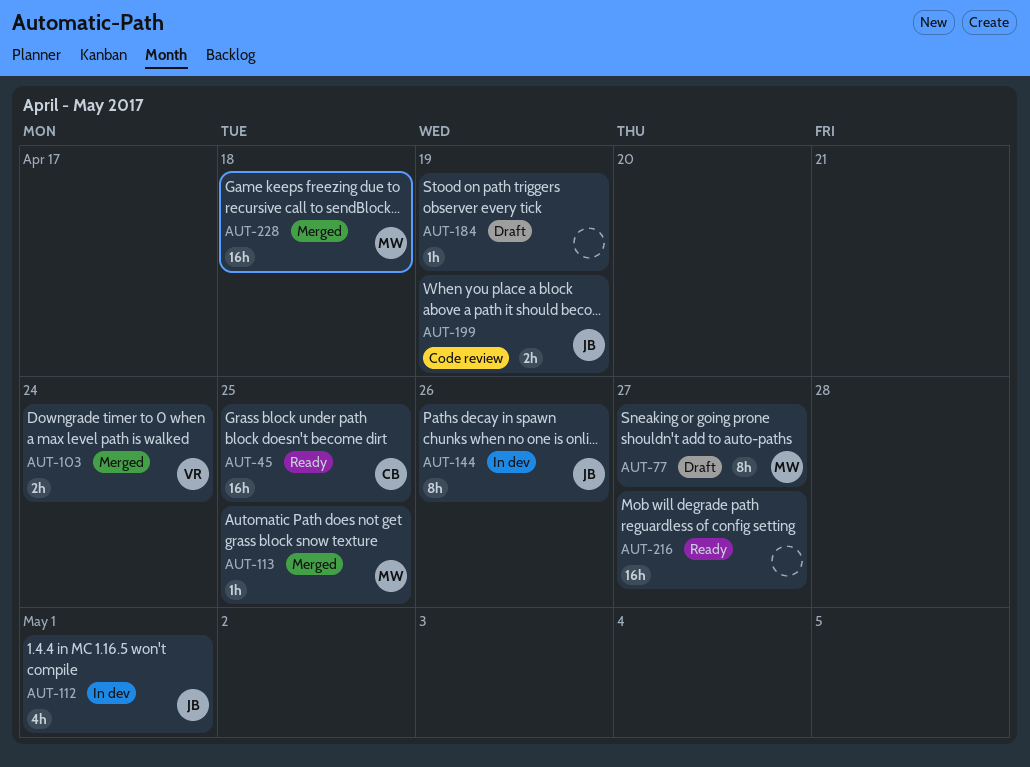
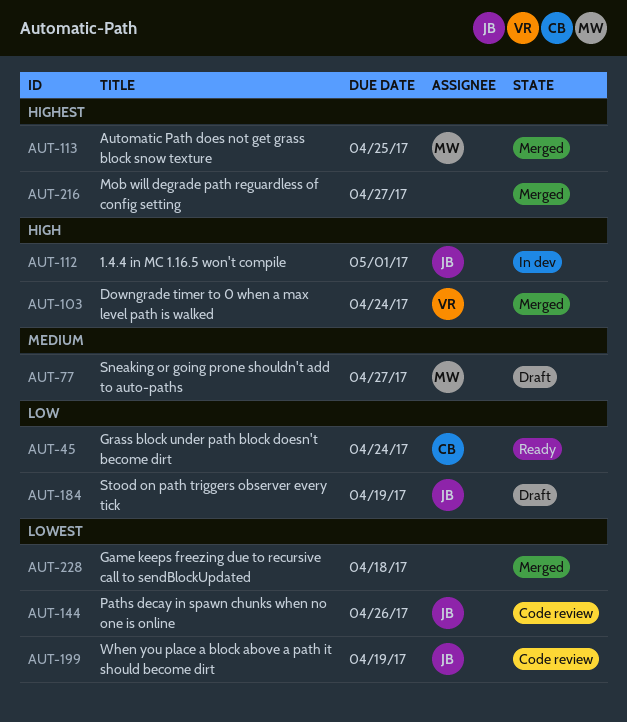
AUT-45, due: Apr 25 -> Apr 24
AUT-144, status: In dev -> Code review
AUT-184, owner: none -> JB
AUT-216, status: Ready -> Merged
AUT-228, owner: MW -> none

